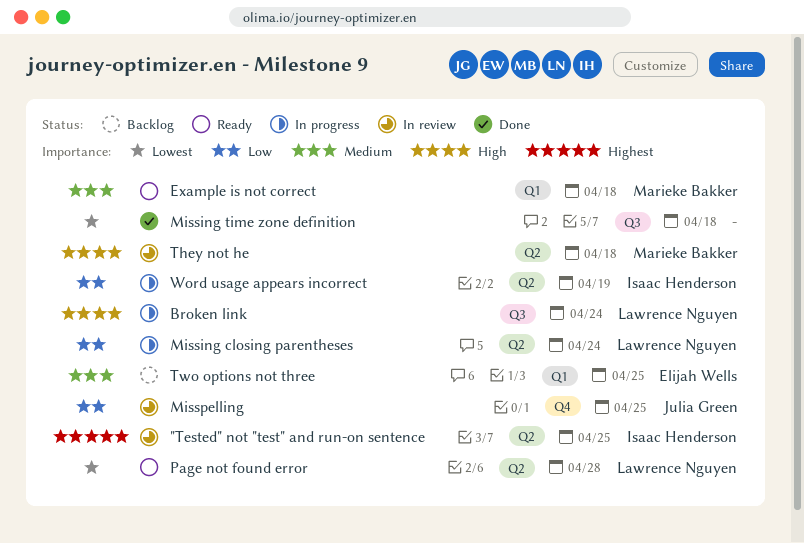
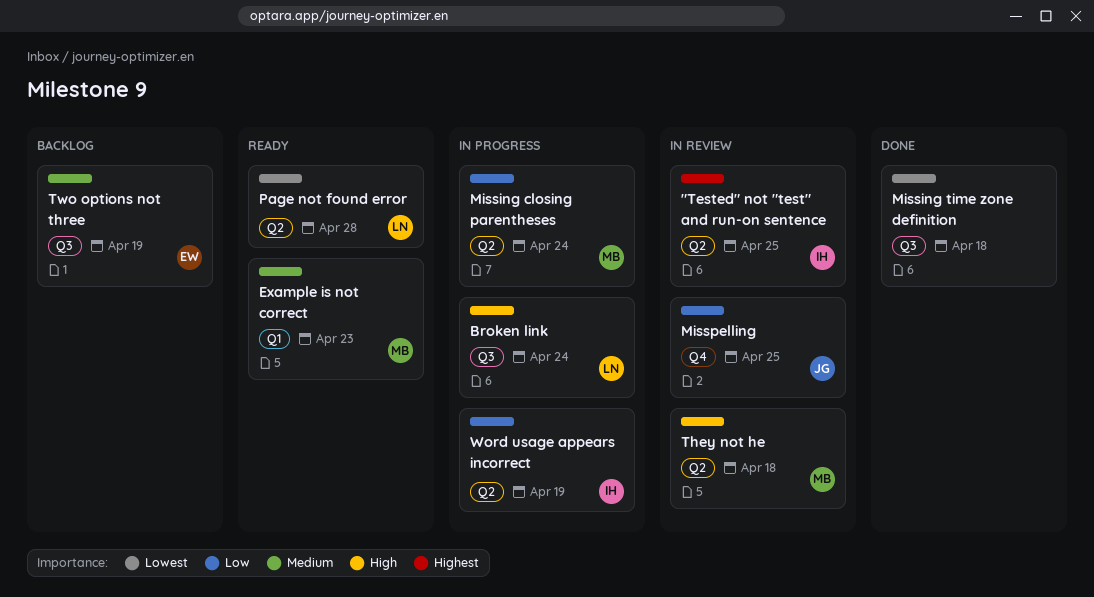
Example is not correct, due: Apr 18 -> Apr 23
Missing closing parentheses, owner: Lawrence Nguyen -> Marieke Bakker
Two options not three, label: Q1 -> Q3
Two options not three, due: Apr 25 -> Apr 19

